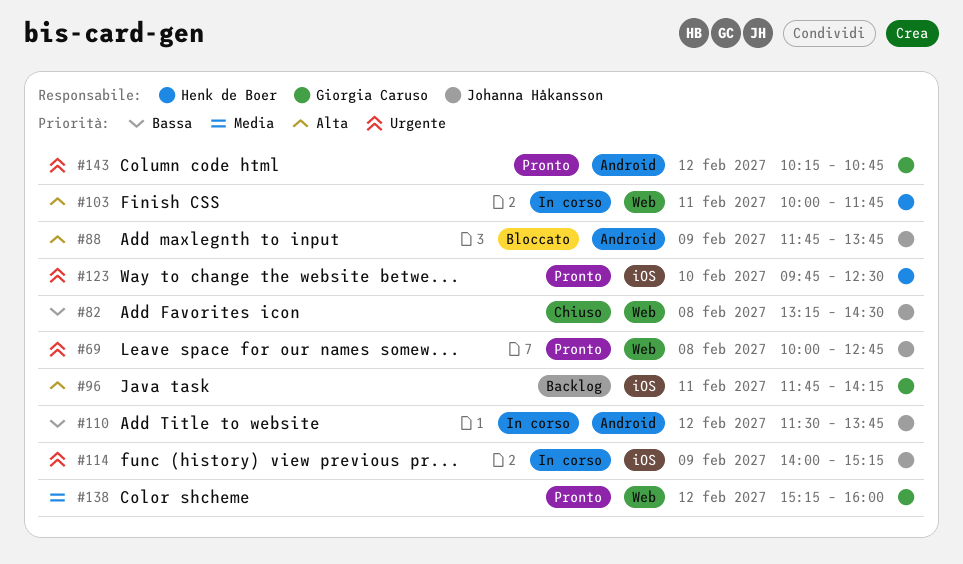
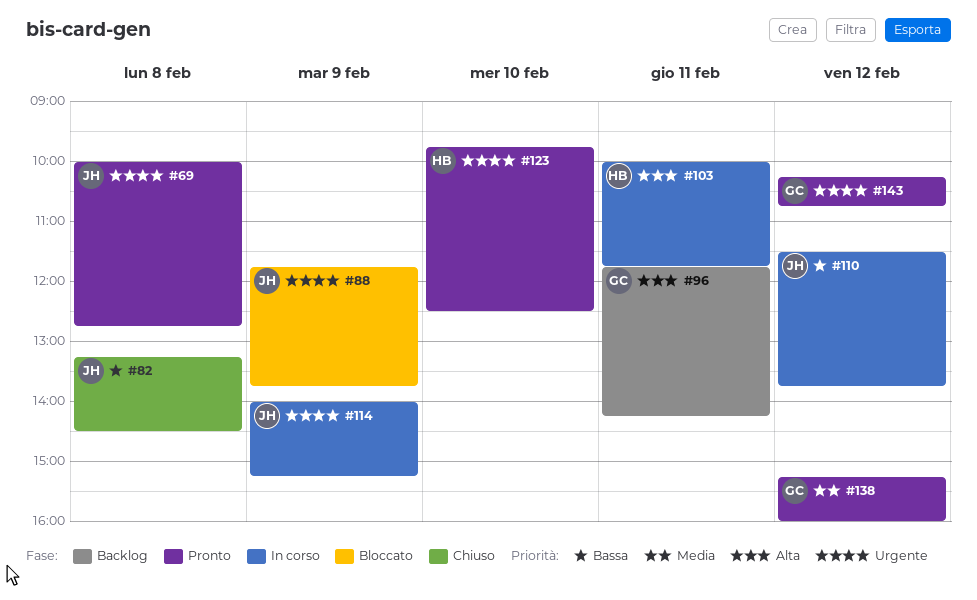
#88, priority: Alta -> Urgente

